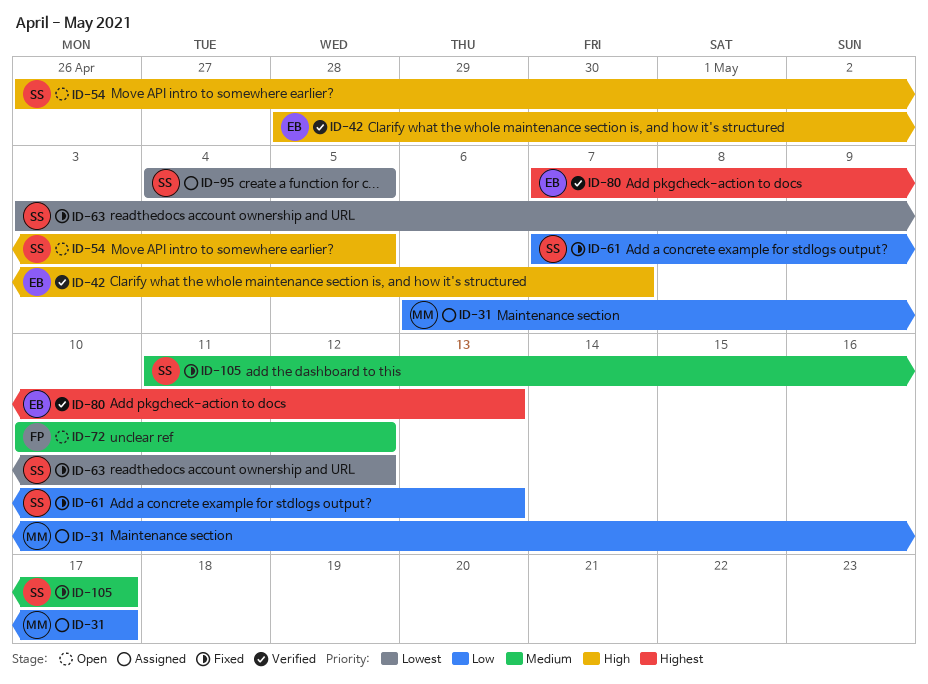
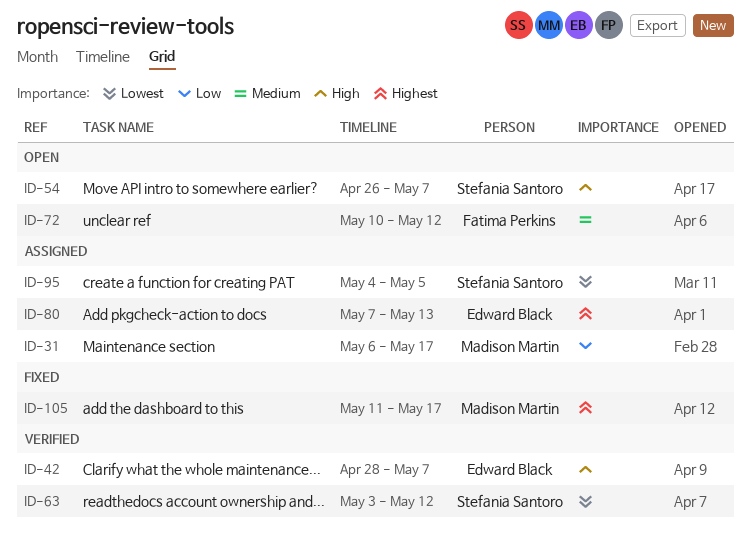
ID-54, due: May 5 -> May 7
ID-61: present -> none
ID-63, status: Fixed -> Verified
ID-80, status: Verified -> Assigned
ID-105, owner: Stefania Santoro -> Madison Martin
ID-105, priority: Medium -> Highest

